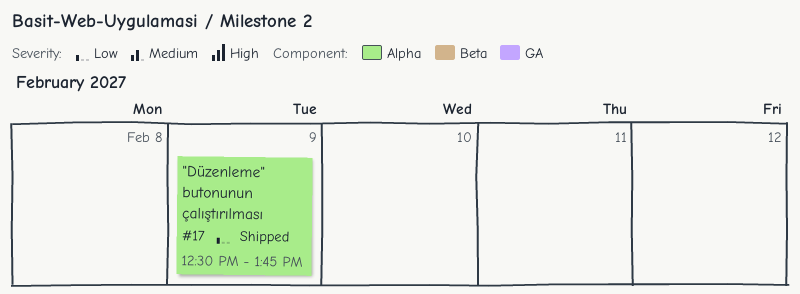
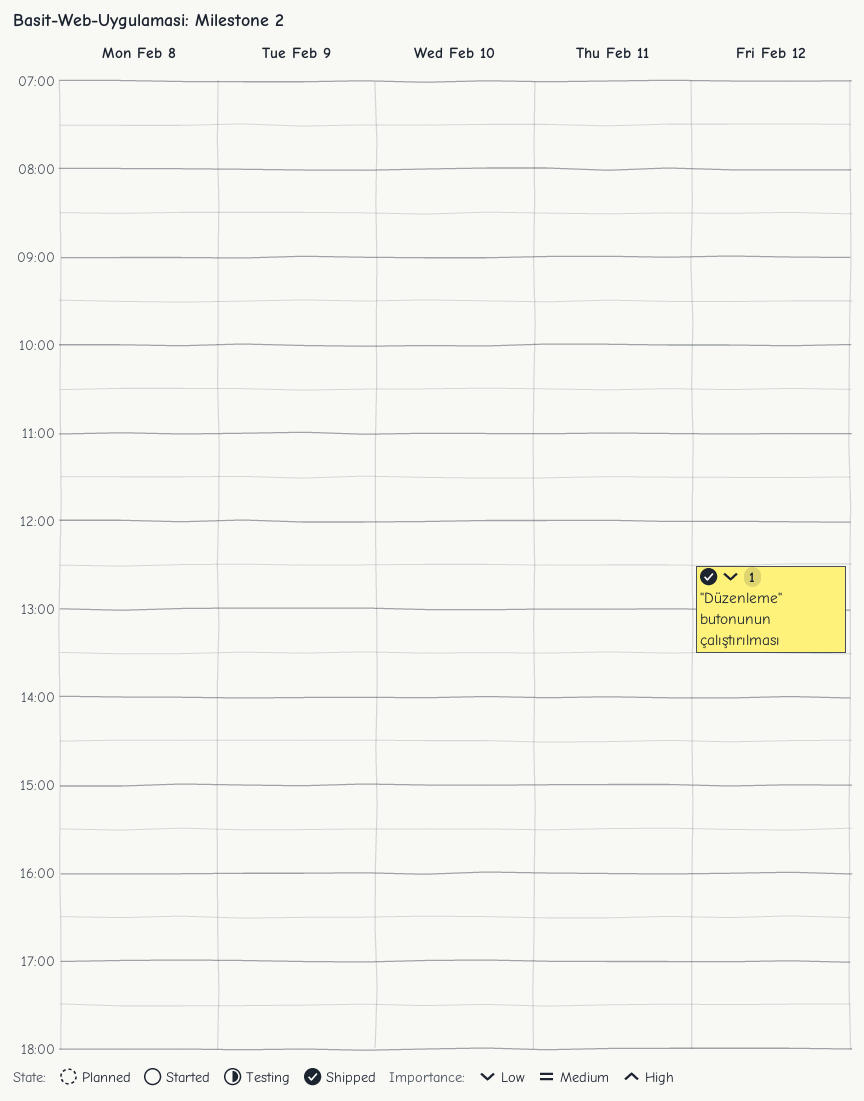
"Düzenleme" butonunun çalıştırılması, day: Feb 9 -> Feb 12
"Düzenleme" butonunun çalıştırılması, ends: 13:45 -> 13:30

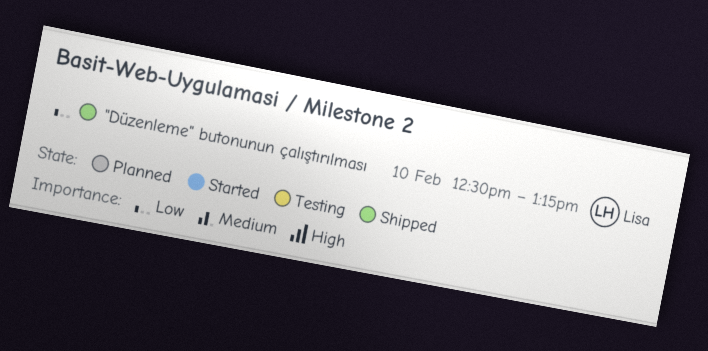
"Düzenleme" butonunun çalıştırılması, day: Feb 12 -> Feb 10
"Düzenleme" butonunun çalıştırılması, ends: 13:30 -> 13:15

